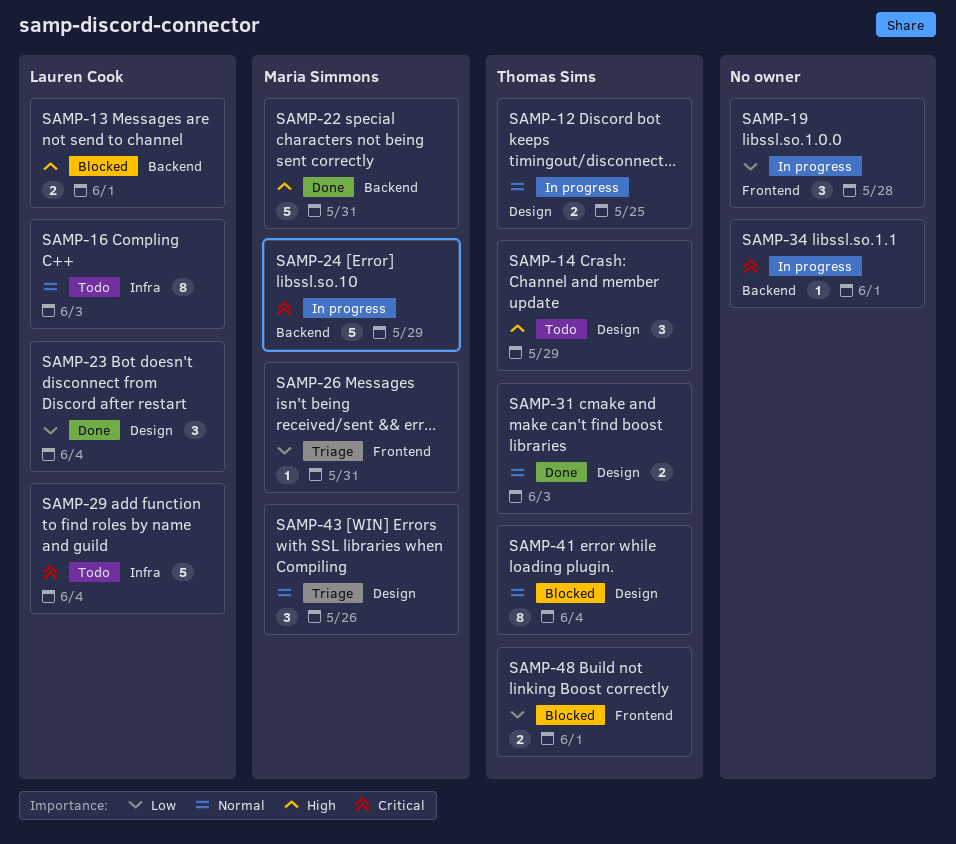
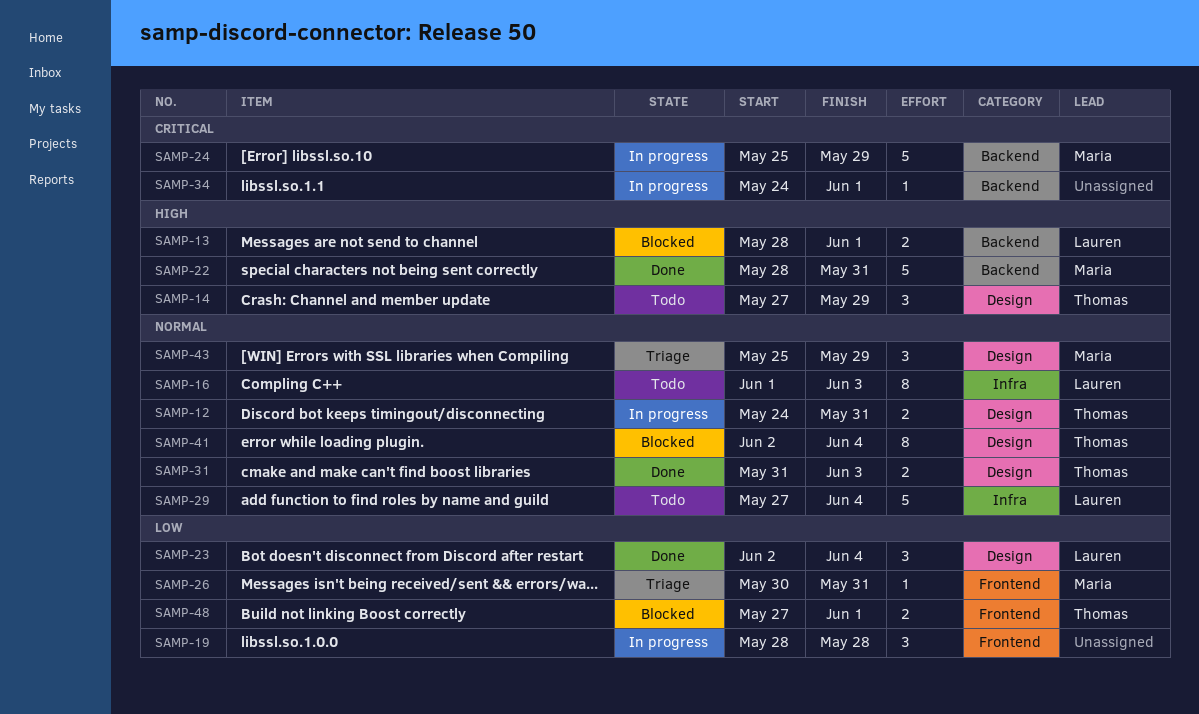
SAMP-12, due: May 25 -> May 31
SAMP-29, priority: Critical -> Normal
SAMP-43, due: May 26 -> May 29

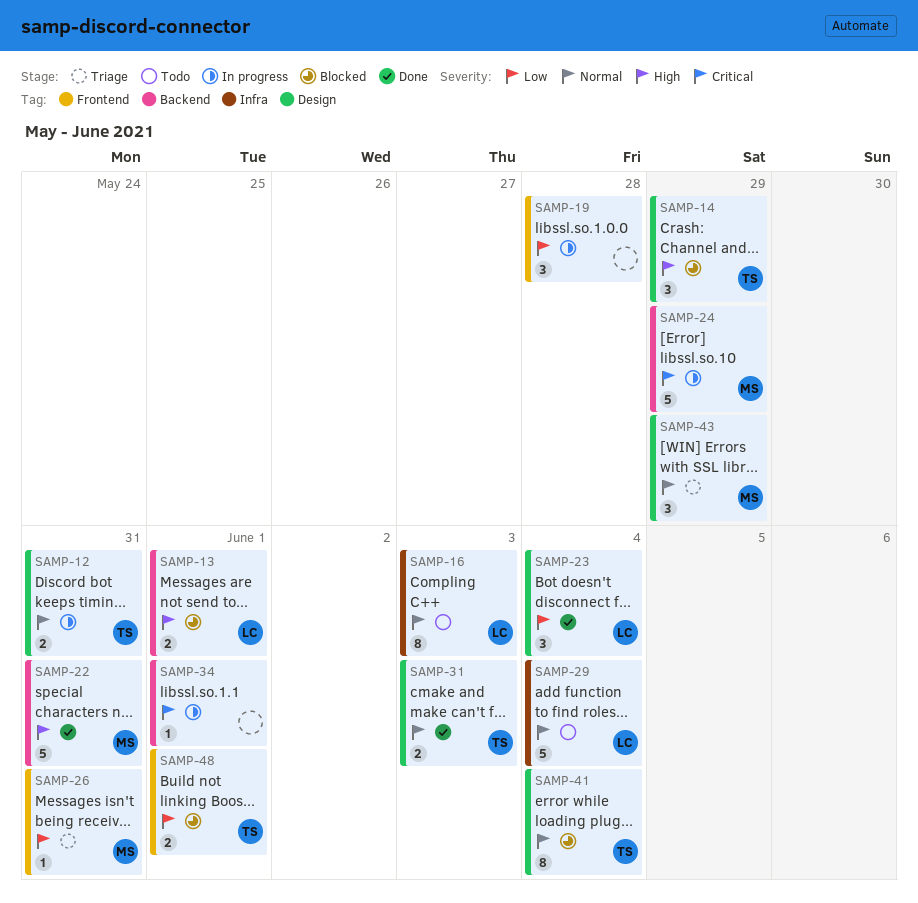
SAMP-14, status: Todo -> Blocked

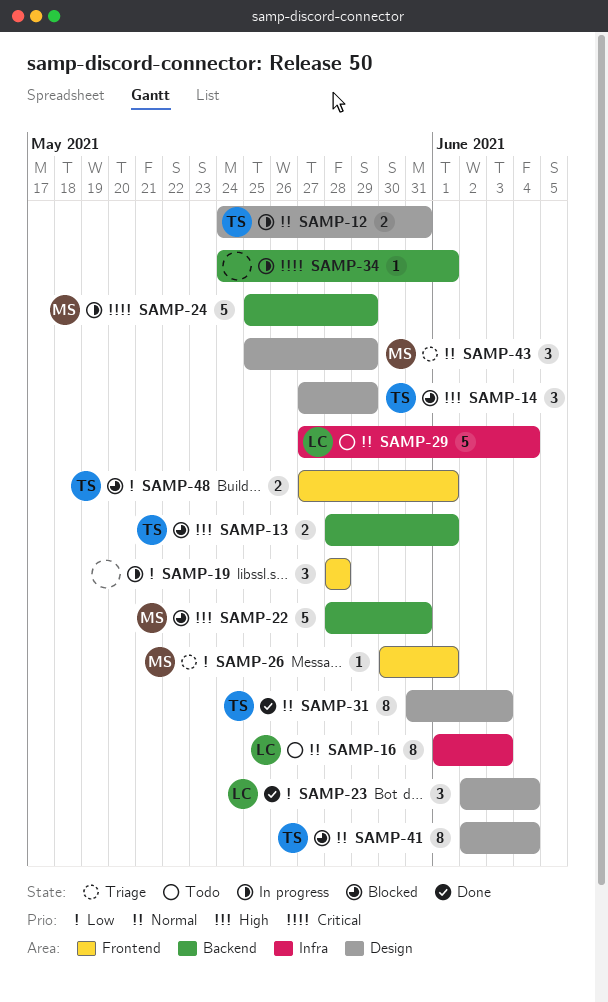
SAMP-13, owner: LC -> TS
SAMP-22, status: Done -> Blocked
SAMP-26, due: May 31 -> Jun 1
SAMP-31, estimate: 2 -> 8

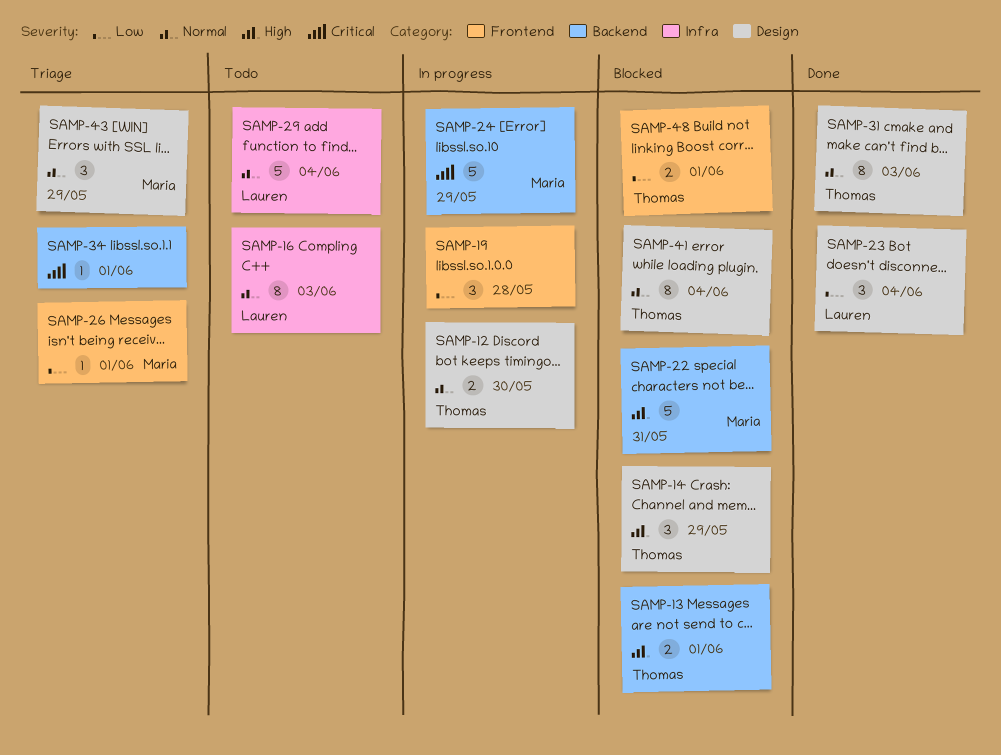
SAMP-12, due: May 31 -> May 30
SAMP-34, status: In progress -> Triage

